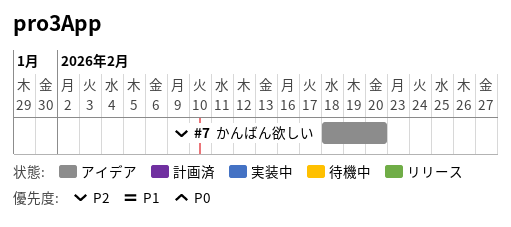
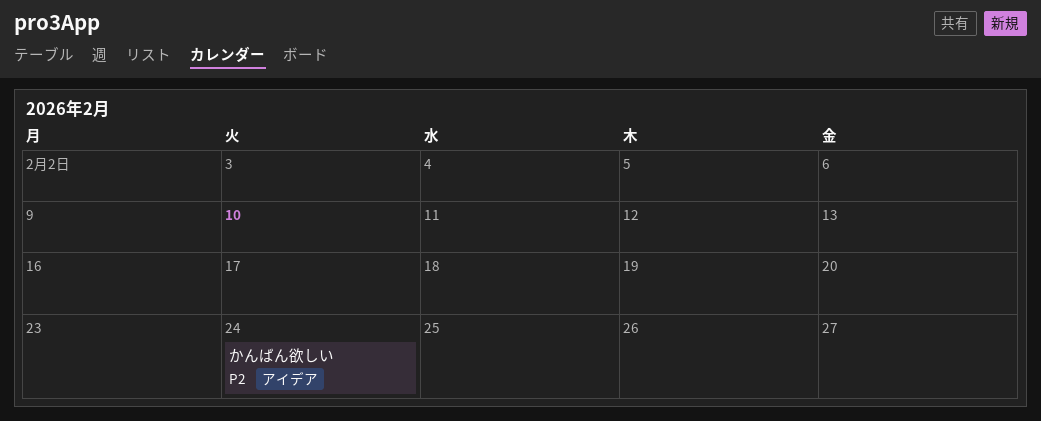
かんばん欲しい, due: Feb 20 -> Feb 24

